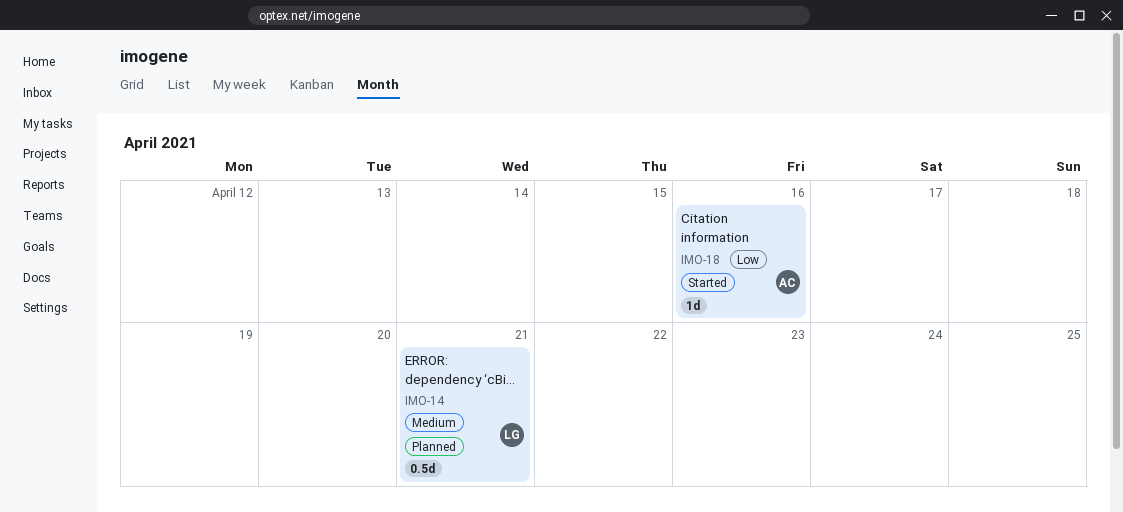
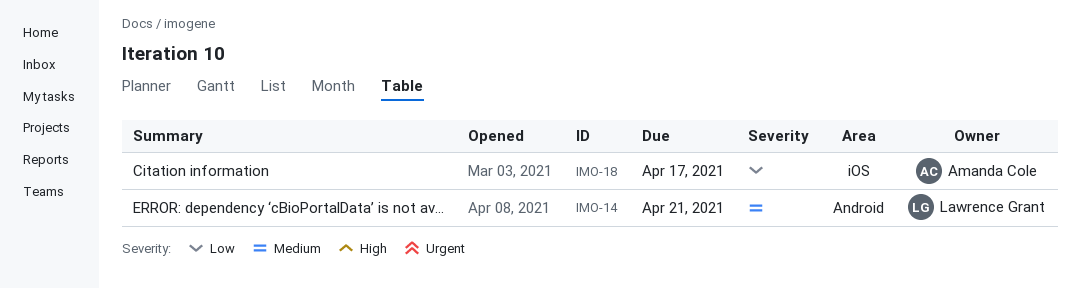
IMO-18, due: Apr 16 -> Apr 17

